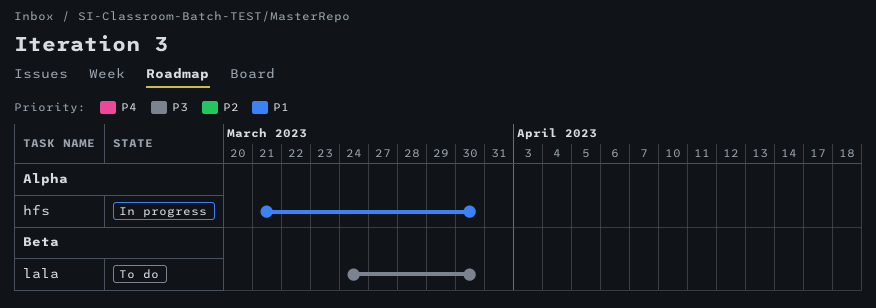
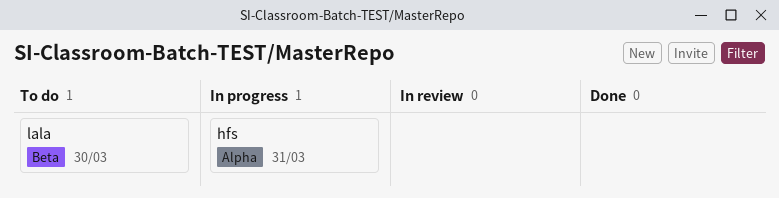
hfs, due: Mar 30 -> Mar 31

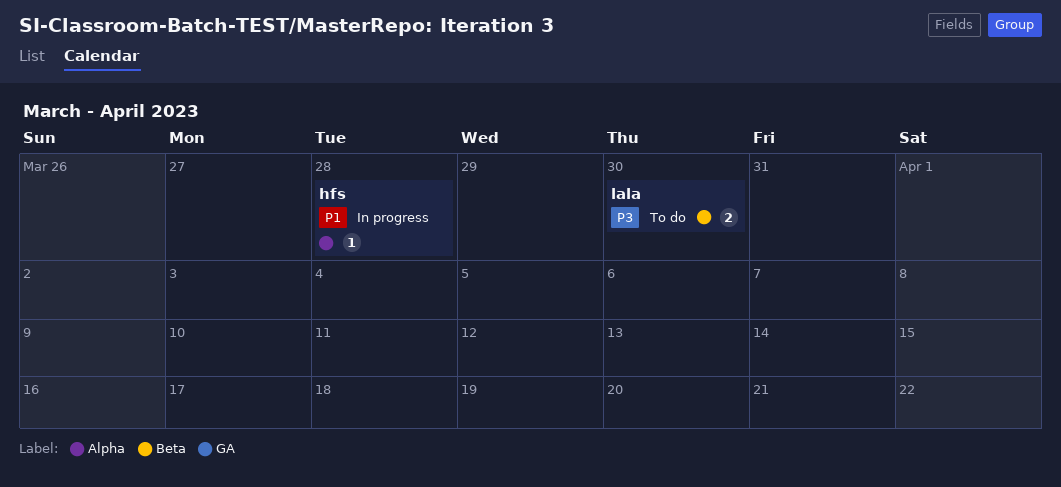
hfs, due: Mar 31 -> Mar 28

